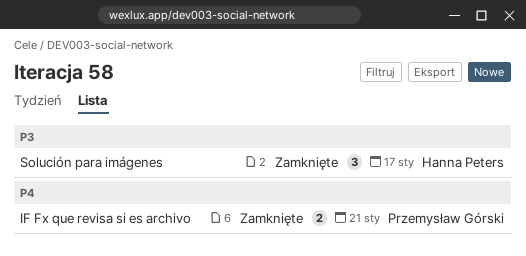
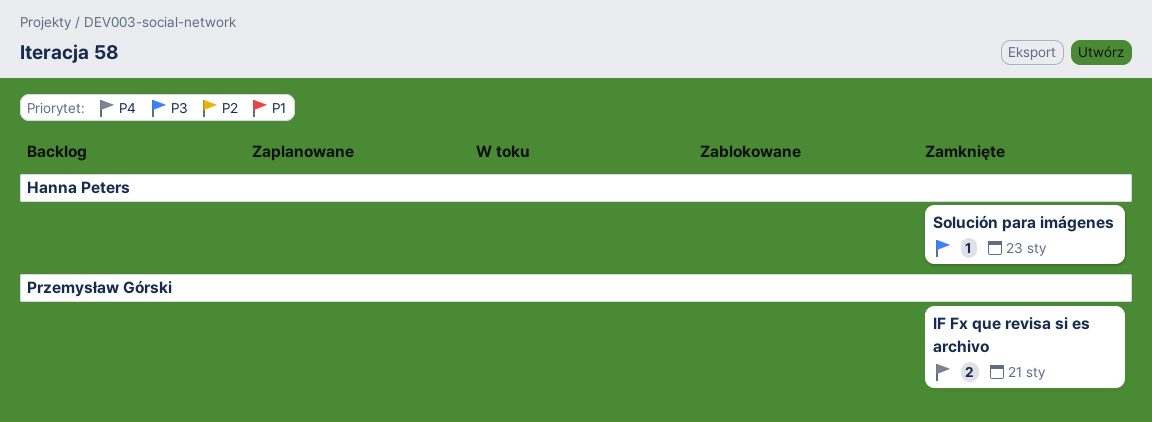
Solución para imágenes, estimate: 3 -> 1
Solución para imágenes, due: Jan 17 -> Jan 23

